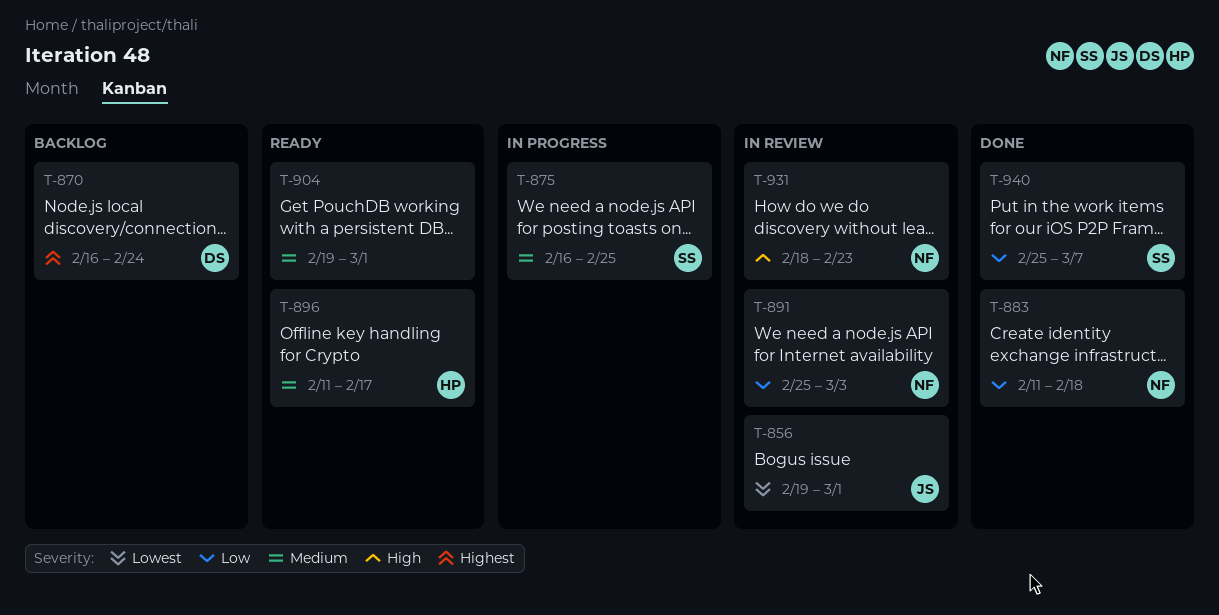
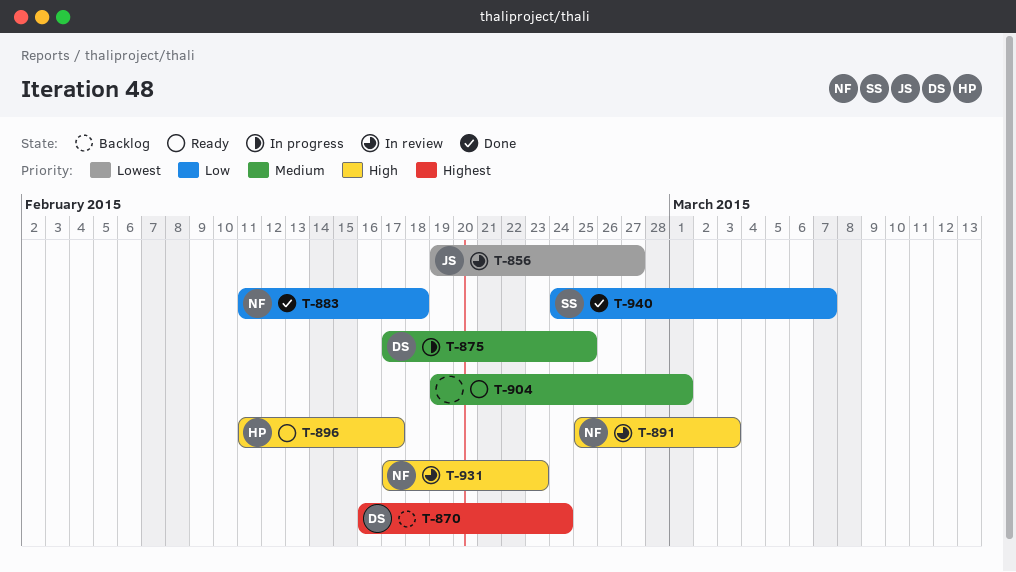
T-856, due: Mar 1 -> Feb 27
T-875, owner: SS -> DS
T-875, start: Feb 16 -> Feb 17
T-891, priority: Low -> High
T-896, priority: Medium -> High
T-931, start: Feb 18 -> Feb 17
T-940, start: Feb 25 -> Feb 24

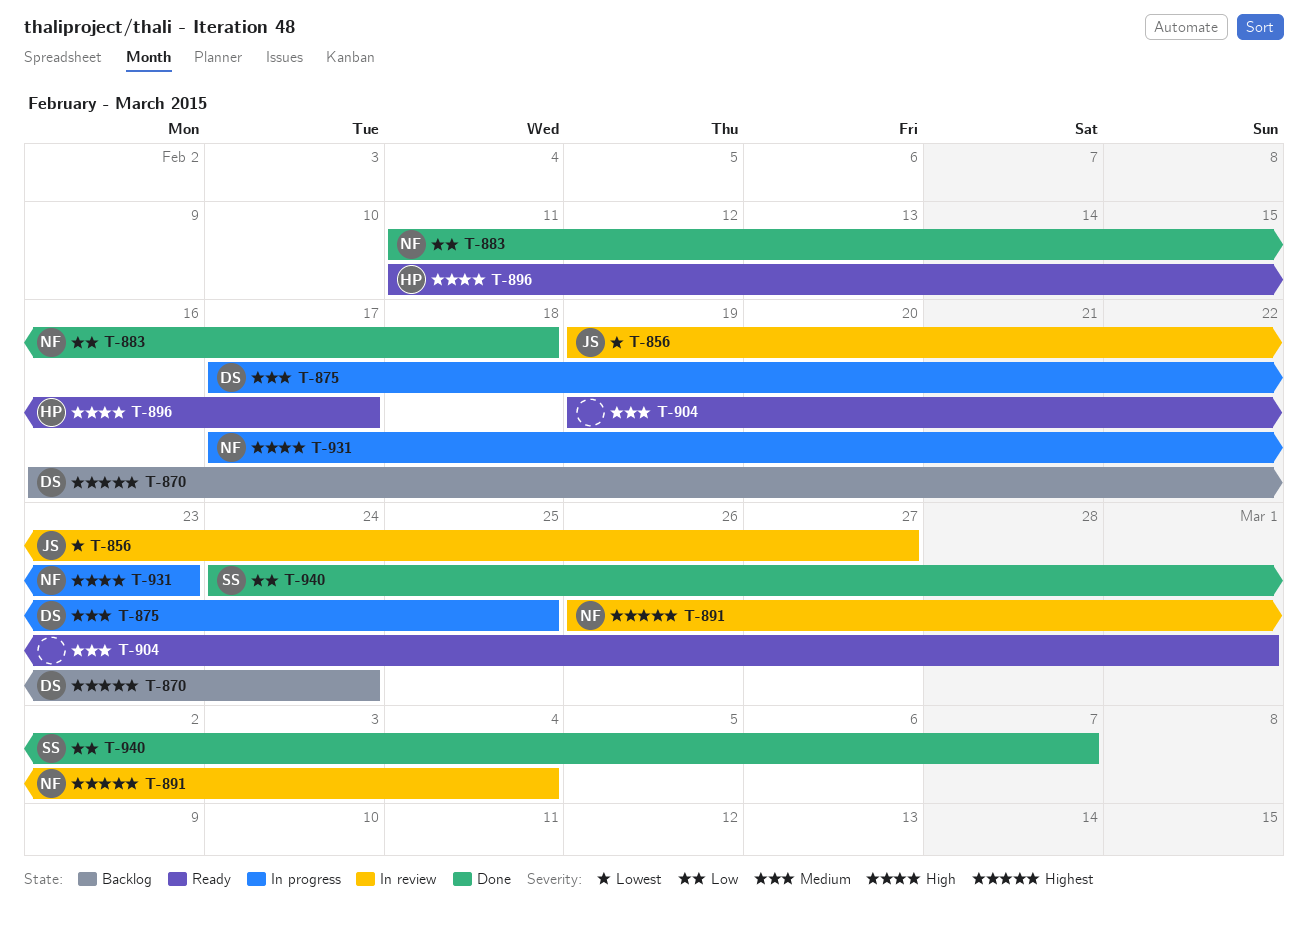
T-891, priority: High -> Highest
T-891, start: Feb 25 -> Feb 26
T-891, due: Mar 3 -> Mar 4
T-931, status: In review -> In progress

